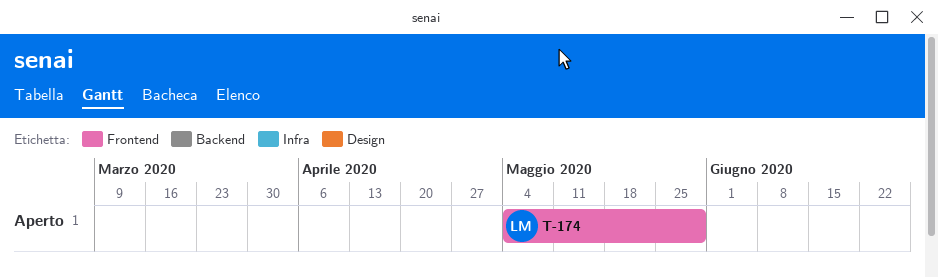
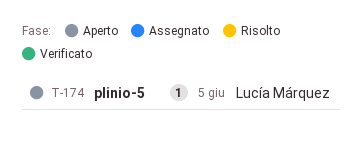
T-174, due: May 29 -> Jun 5

